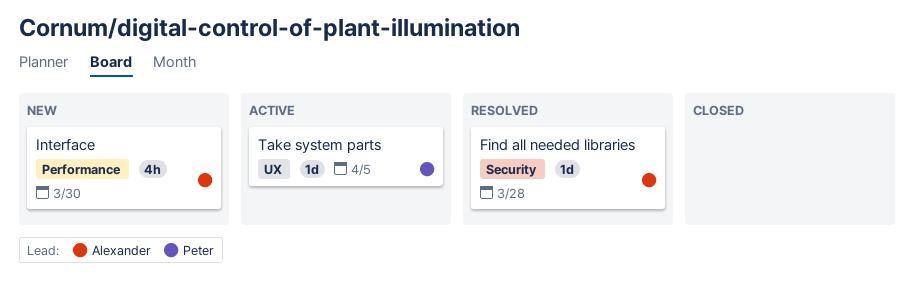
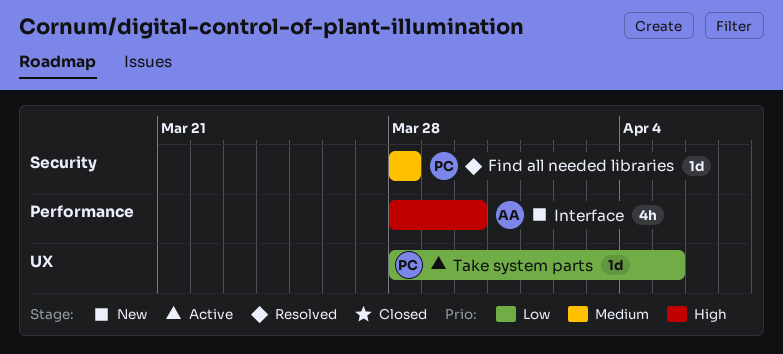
Find all needed libraries, owner: Alexander -> Peter

